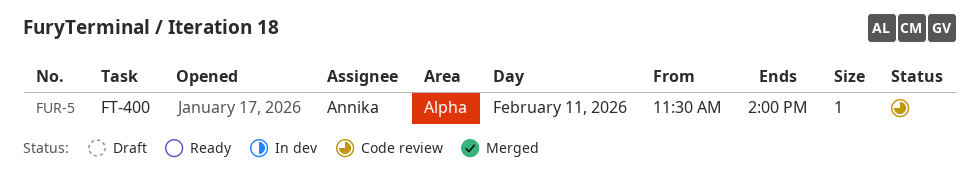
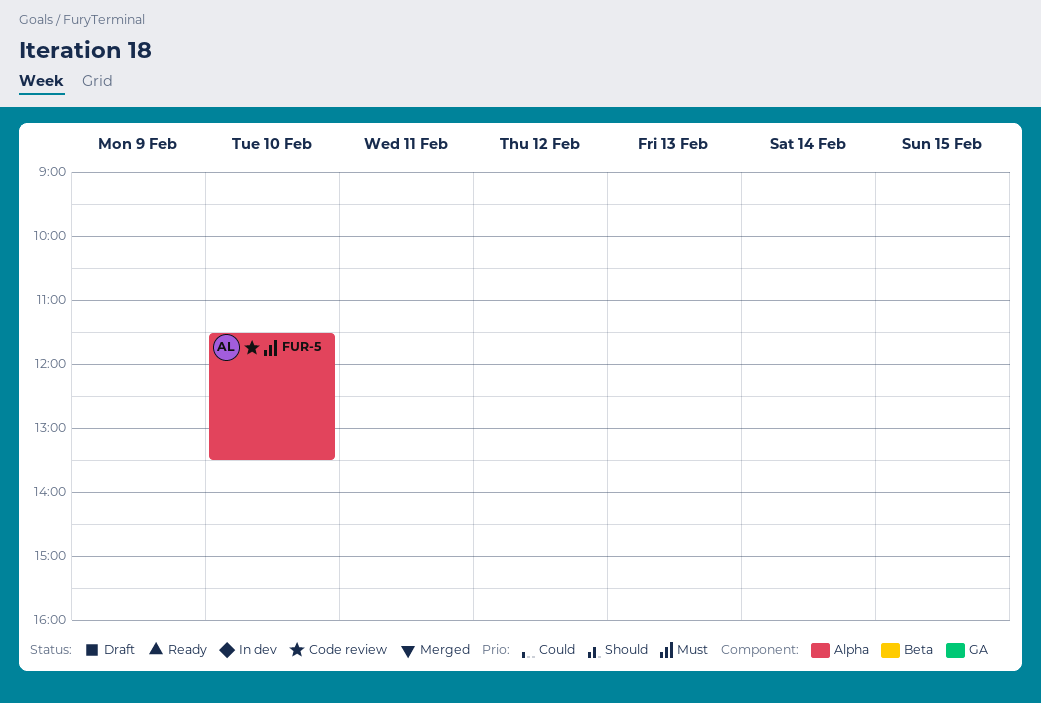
FUR-5, day: Feb 11 -> Feb 10
FUR-5, ends: 14:00 -> 13:30

